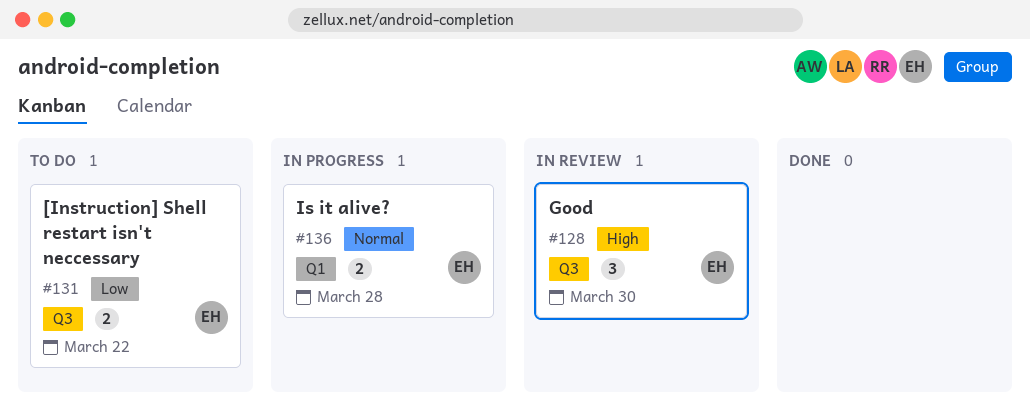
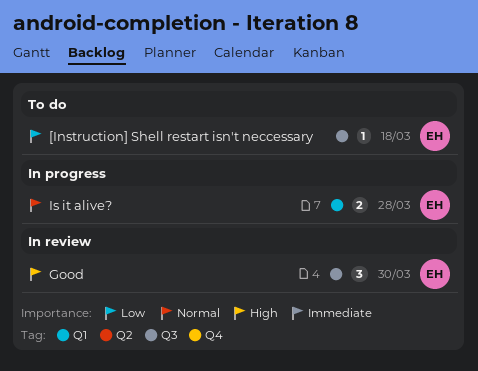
[Instruction] Shell restart isn't neccessary, estimate: 2 -> 1
[Instruction] Shell restart isn't neccessary, due: Mar 22 -> Mar 18

